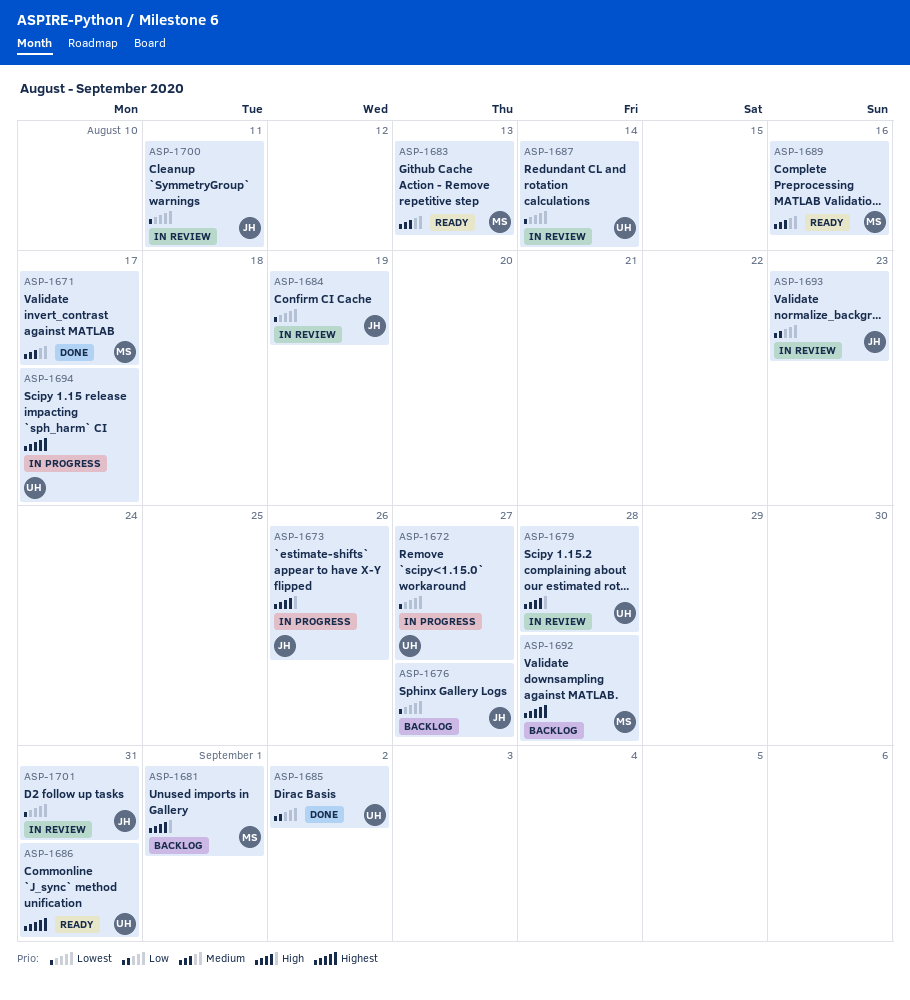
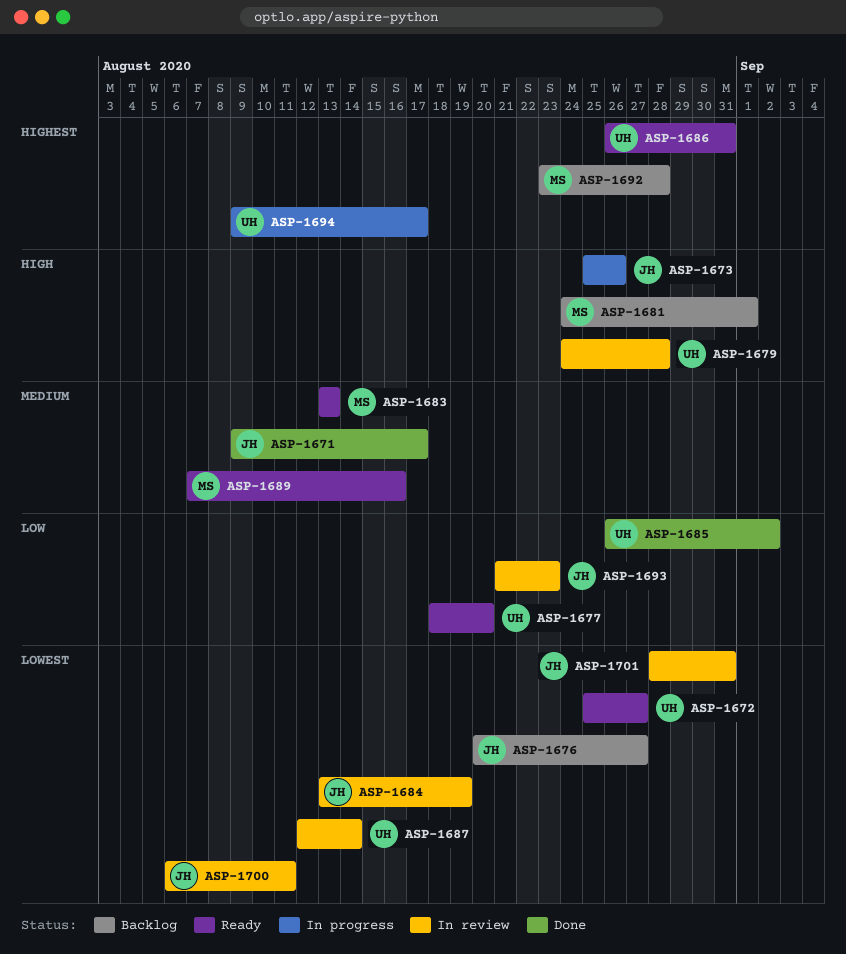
ASP-1671, owner: MS -> JH
ASP-1672, status: In progress -> Ready
ASP-1677: none -> present

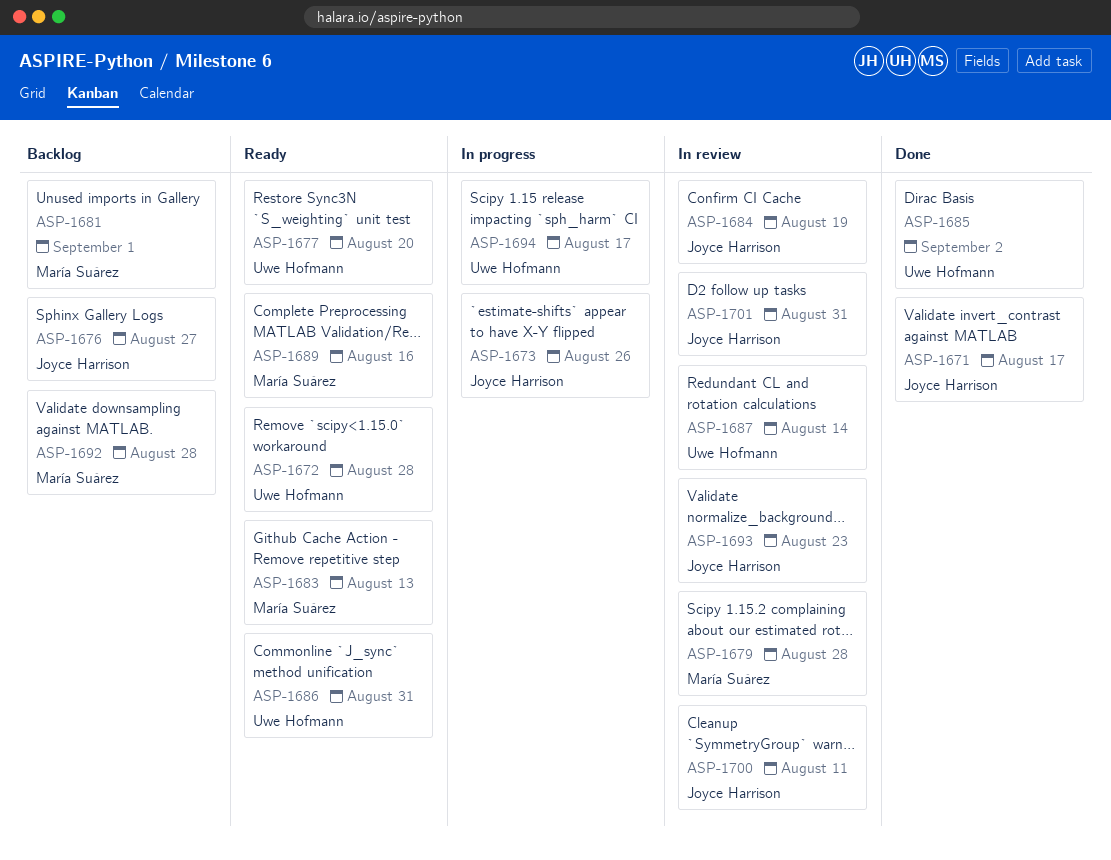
ASP-1672, due: Aug 27 -> Aug 28
ASP-1679, owner: Uwe Hofmann -> María Suárez

